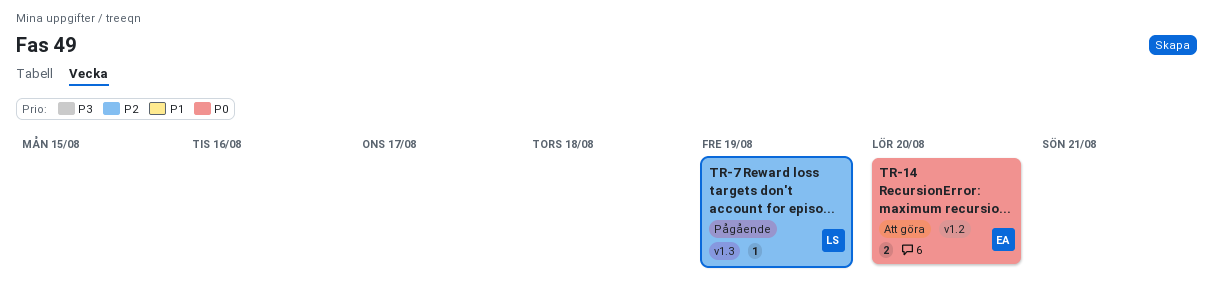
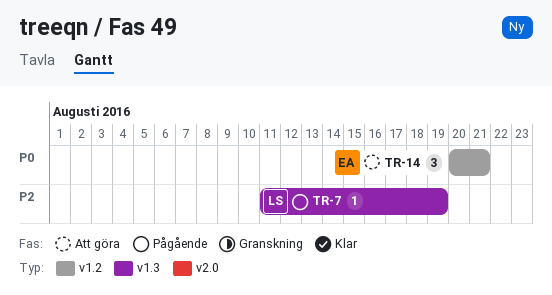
TR-14, estimate: 2 -> 3
TR-14, due: Aug 20 -> Aug 21

